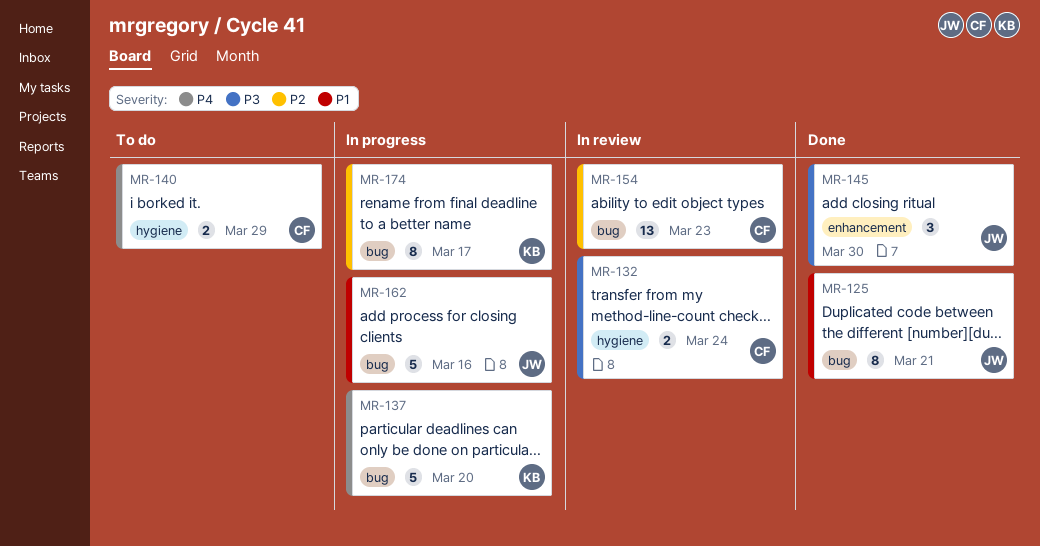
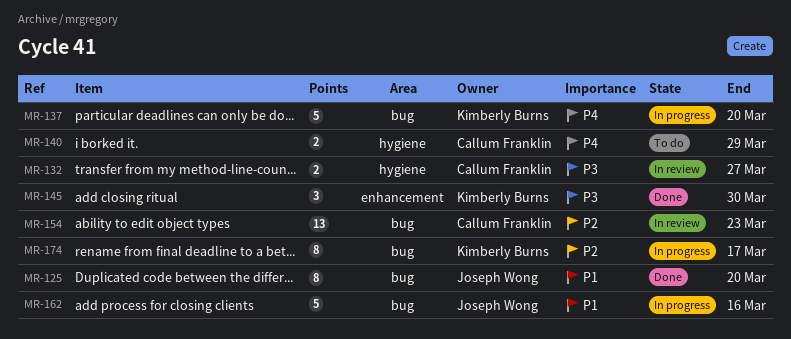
MR-125, due: Mar 21 -> Mar 20
MR-132, due: Mar 24 -> Mar 27
MR-145, owner: Joseph Wong -> Kimberly Burns

